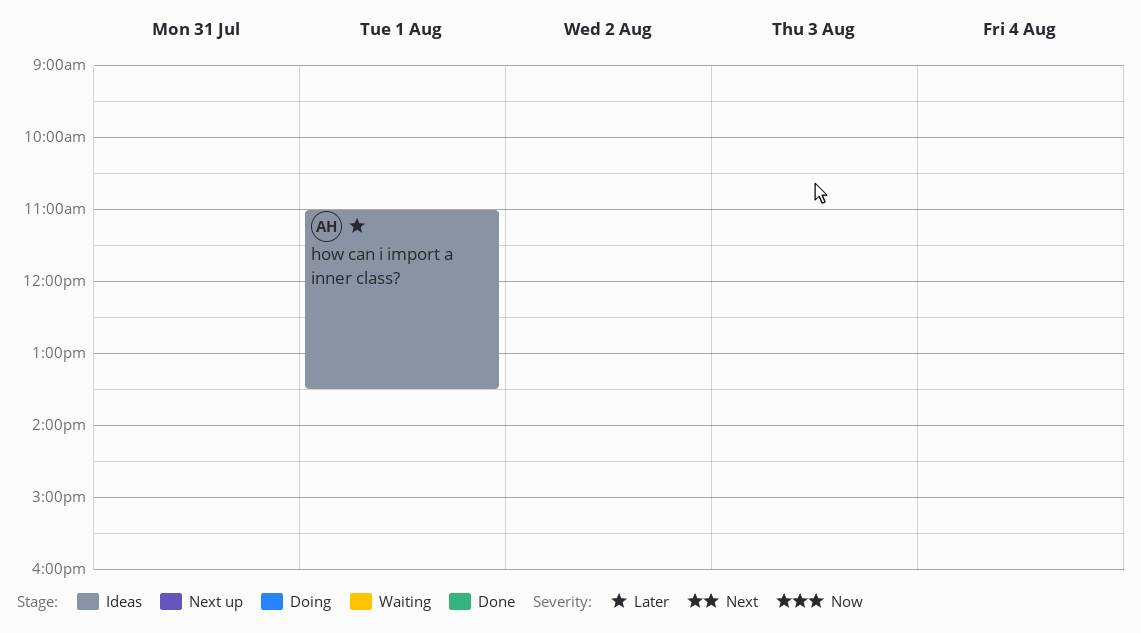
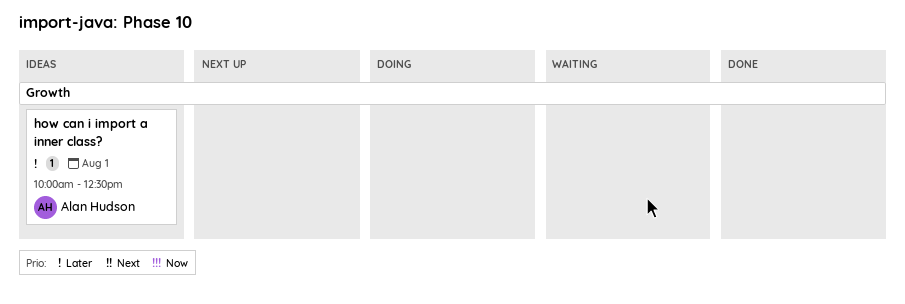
how can i import a inner class?, begins: 11:00 -> 10:00
how can i import a inner class?, ends: 13:30 -> 12:30

